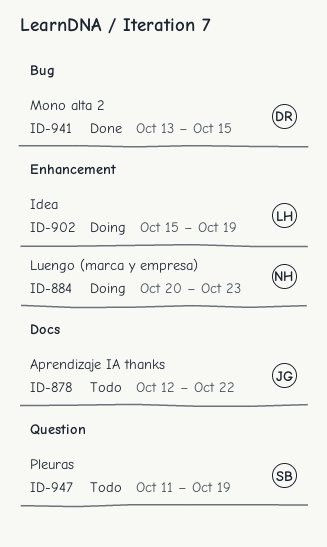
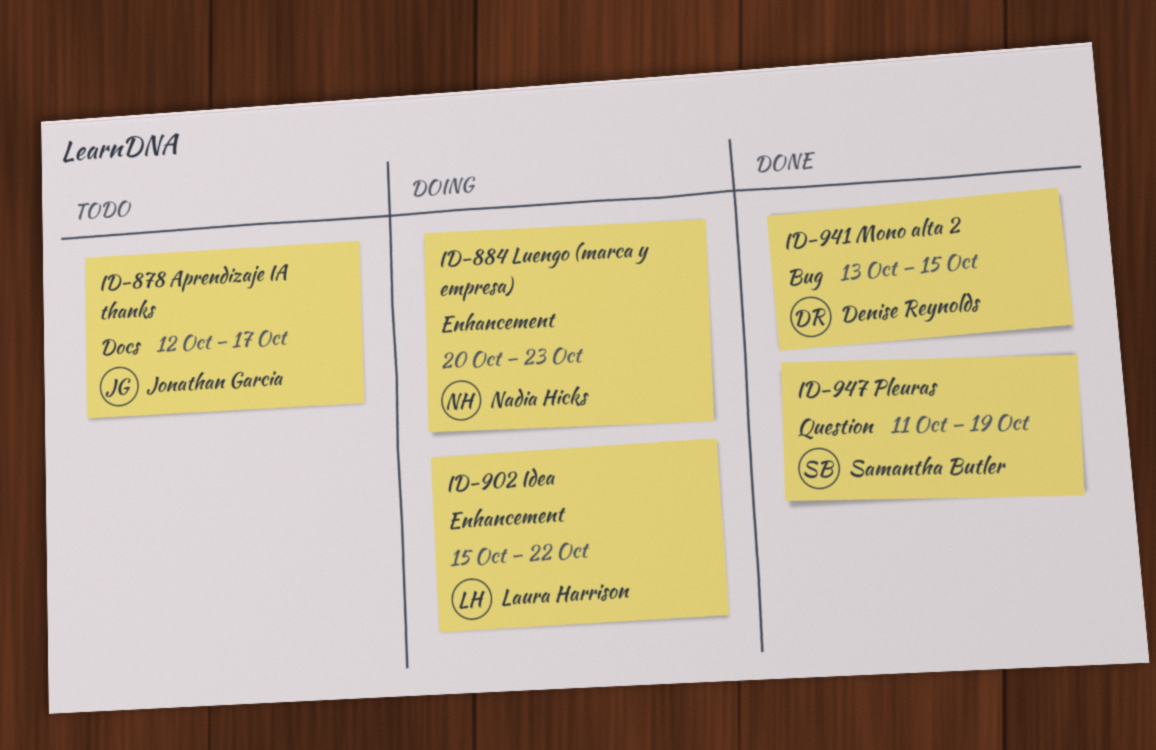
ID-878, due: Oct 22 -> Oct 17
ID-902, due: Oct 19 -> Oct 22
ID-947, status: Todo -> Done

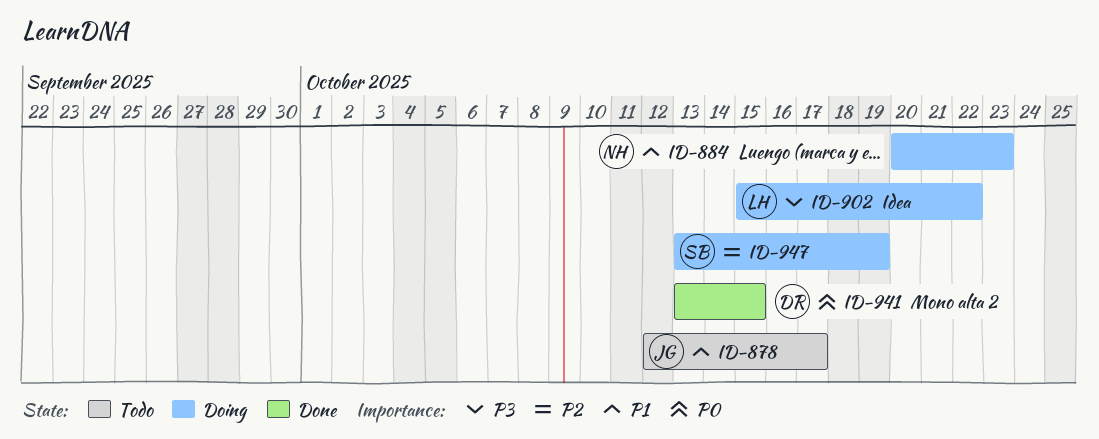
ID-947, status: Done -> Doing
ID-947, start: Oct 11 -> Oct 13

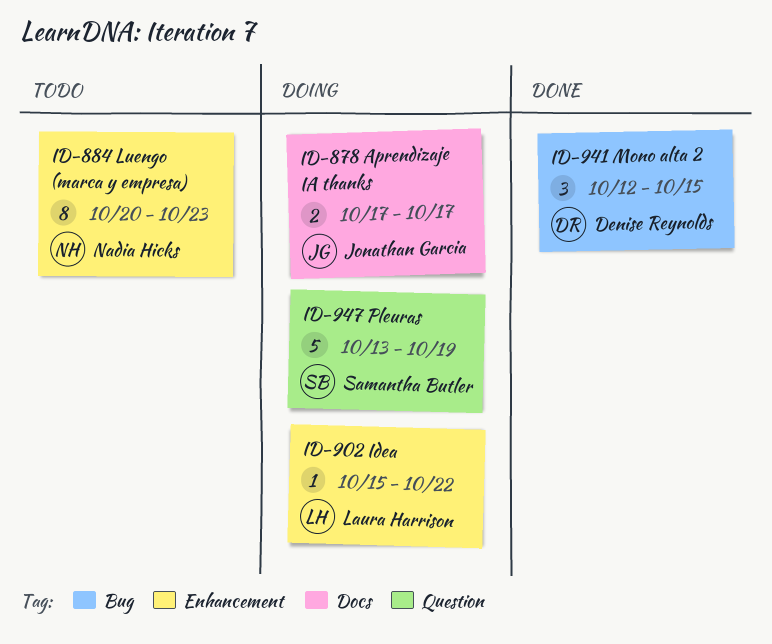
ID-878, status: Todo -> Doing
ID-878, start: Oct 12 -> Oct 17
ID-884, status: Doing -> Todo
ID-941, start: Oct 13 -> Oct 12

